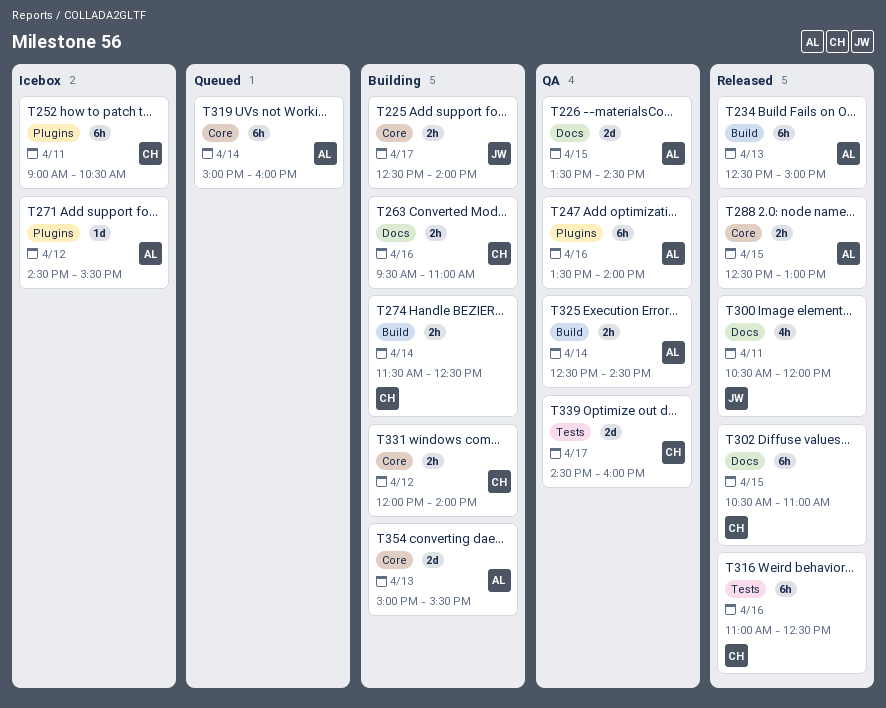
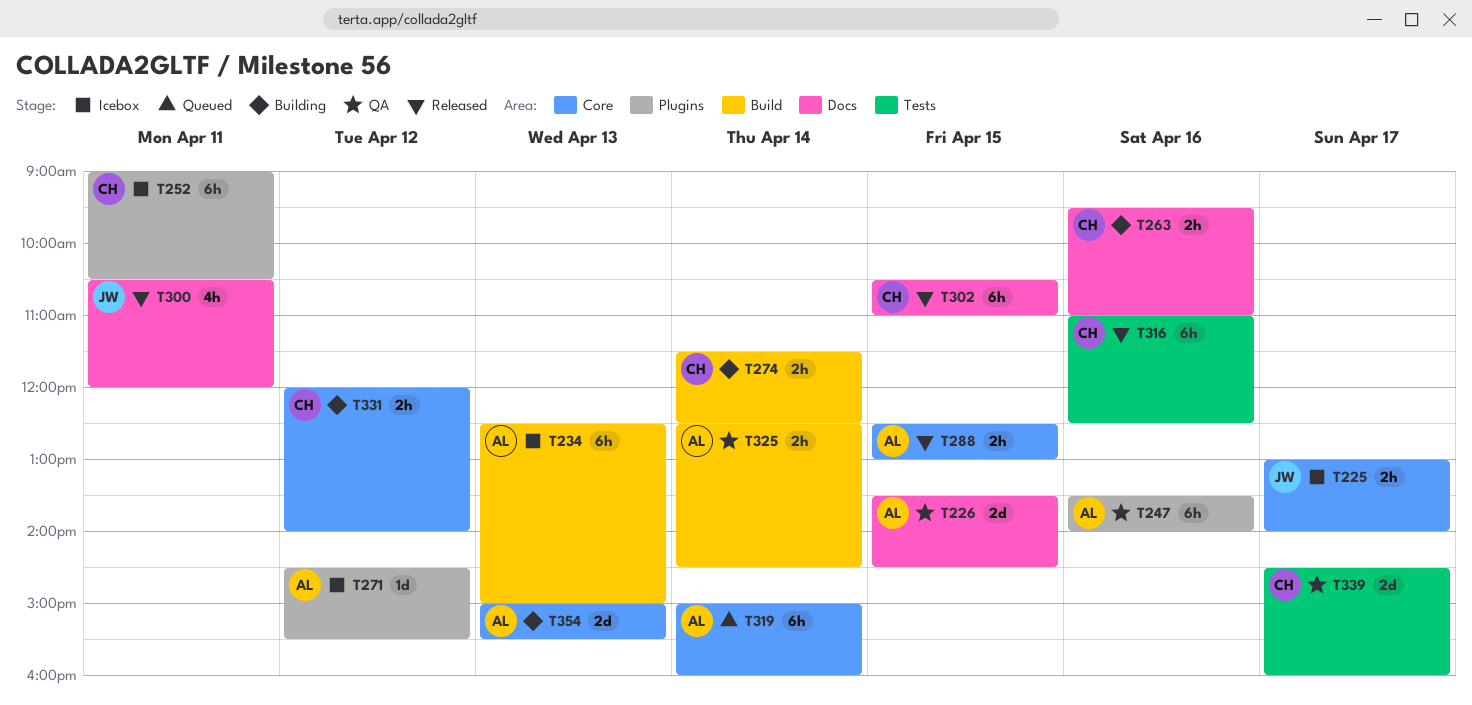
T225, status: Building -> Icebox
T225, begins: 12:30 -> 13:00
T234, status: Released -> Icebox

